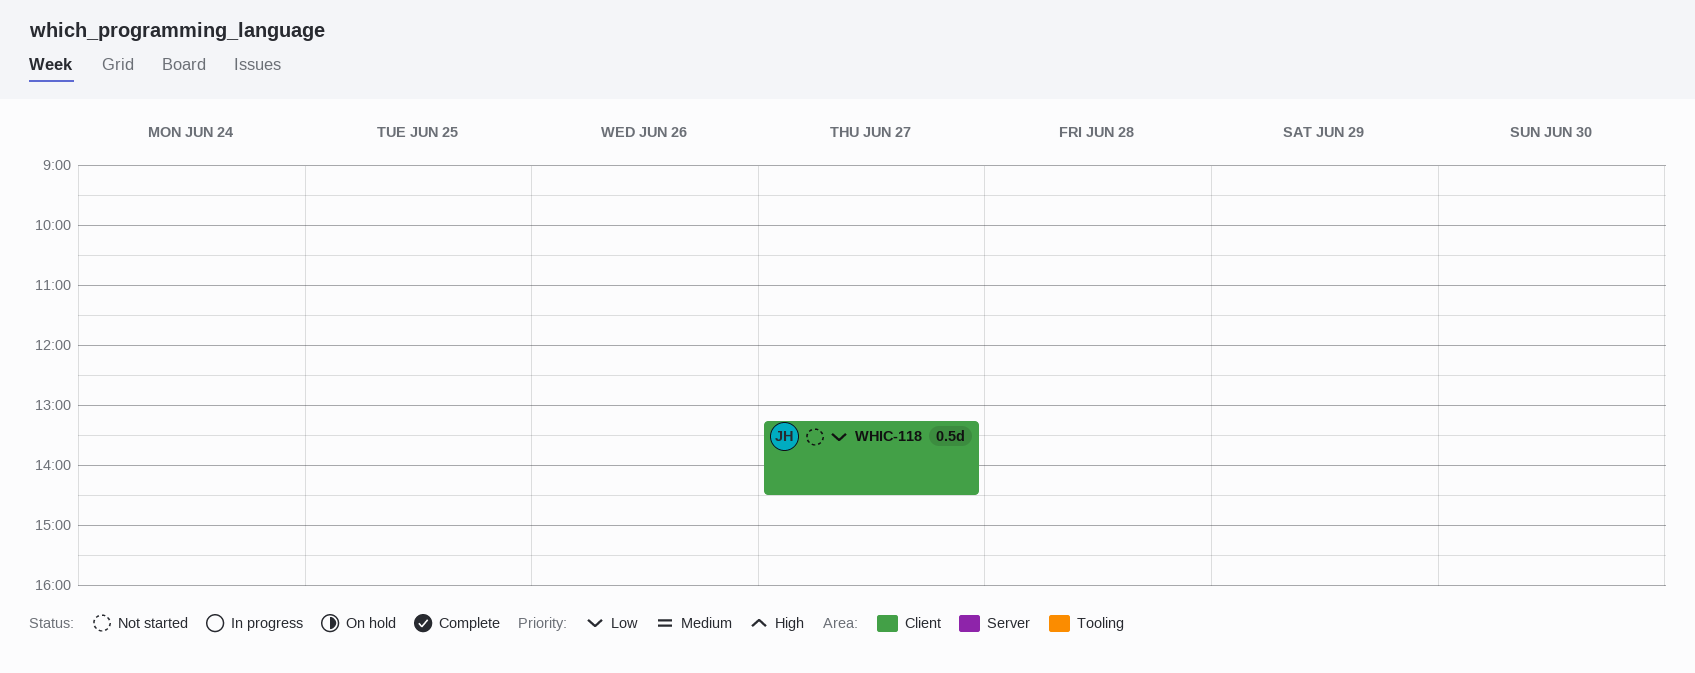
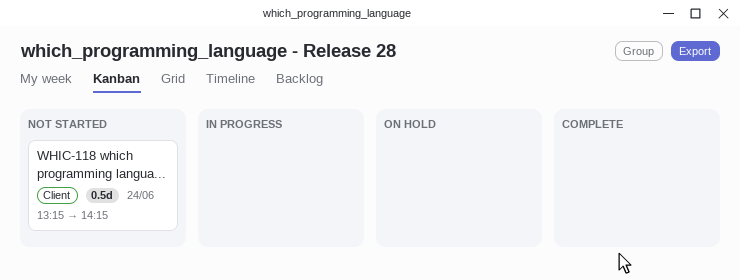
WHIC-118, day: Jun 27 -> Jun 24
WHIC-118, ends: 14:30 -> 14:15

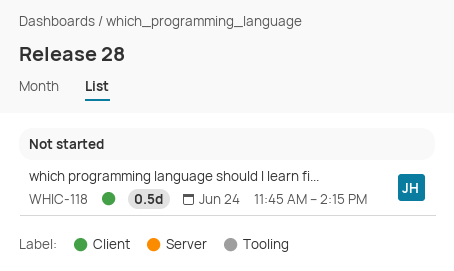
WHIC-118, begins: 13:15 -> 11:45

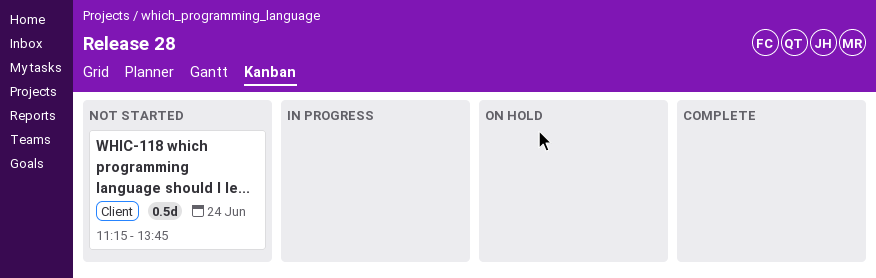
WHIC-118, begins: 11:45 -> 11:15
WHIC-118, ends: 14:15 -> 13:45

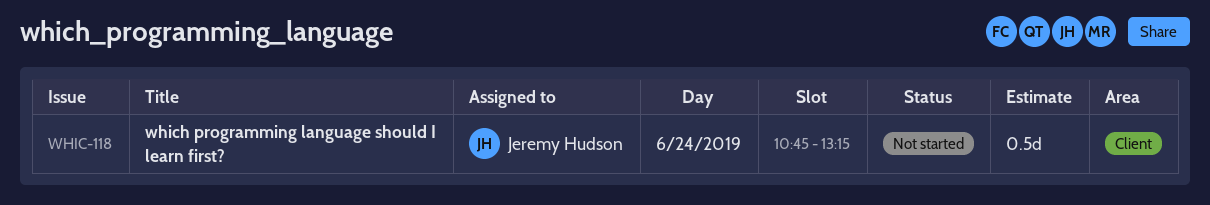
WHIC-118, begins: 11:15 -> 10:45
WHIC-118, ends: 13:45 -> 13:15

